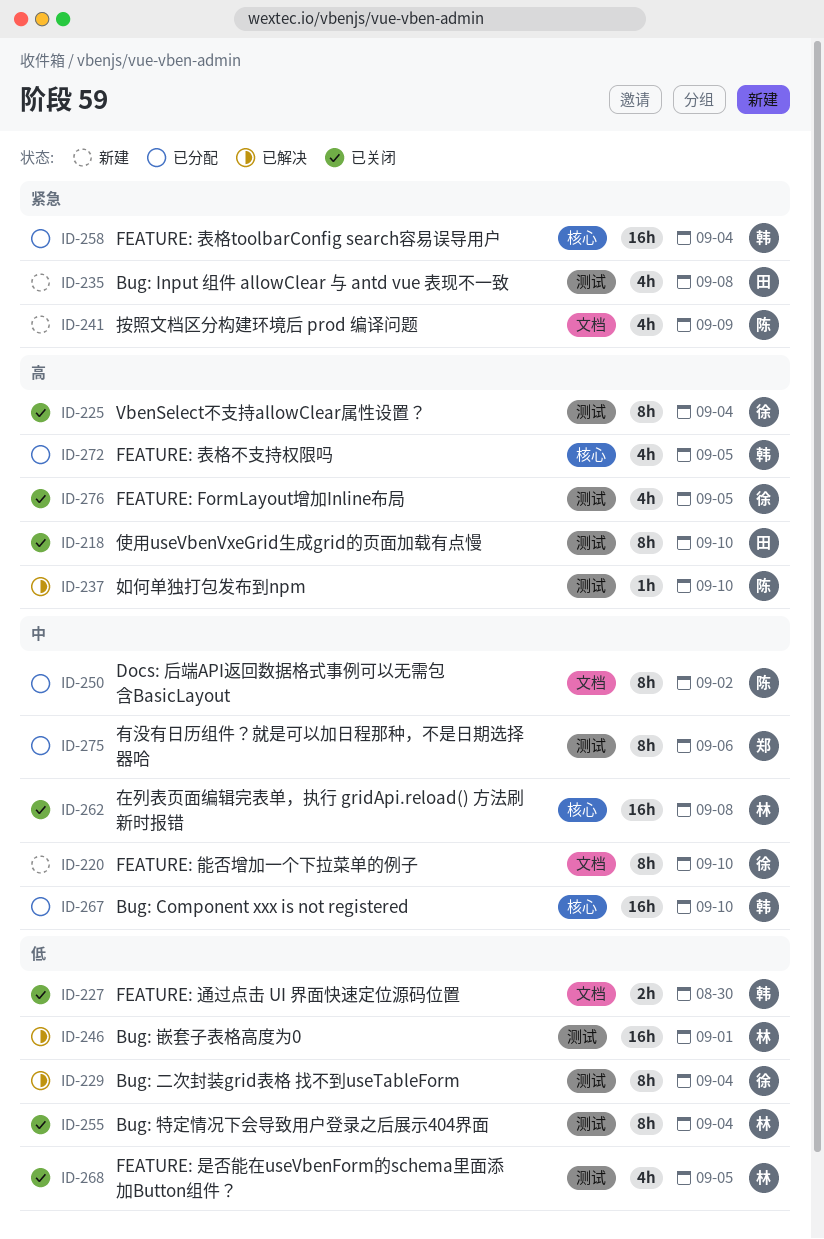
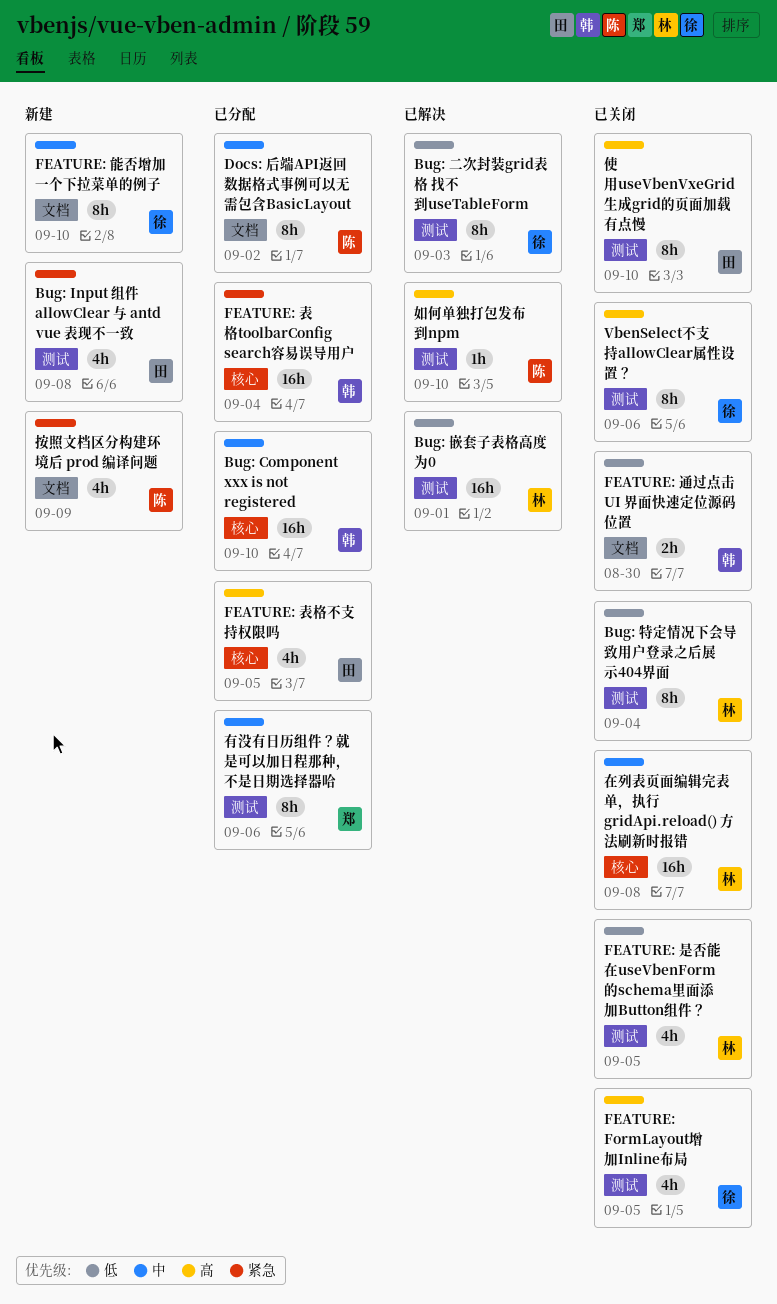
Bug: 二次封装grid表格 找不到useTableForm, due: Sep 4 -> Sep 3
FEATURE: 表格不支持权限吗, owner: 韩 -> 田
VbenSelect不支持allowClear属性设置？, due: Sep 4 -> Sep 6

